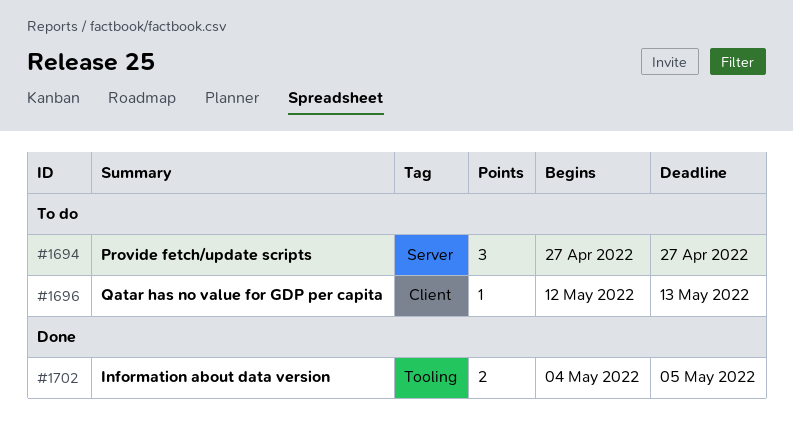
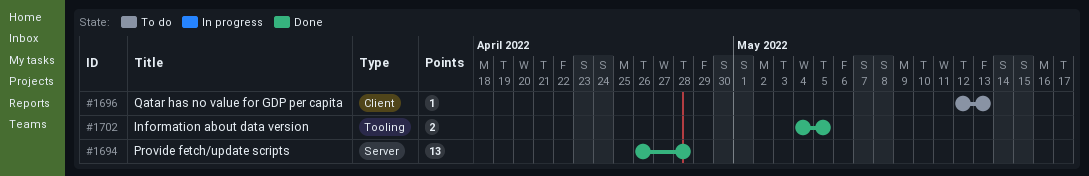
#1694, status: To do -> Done
#1694, estimate: 3 -> 13
#1694, start: Apr 27 -> Apr 26
#1694, due: Apr 27 -> Apr 28

